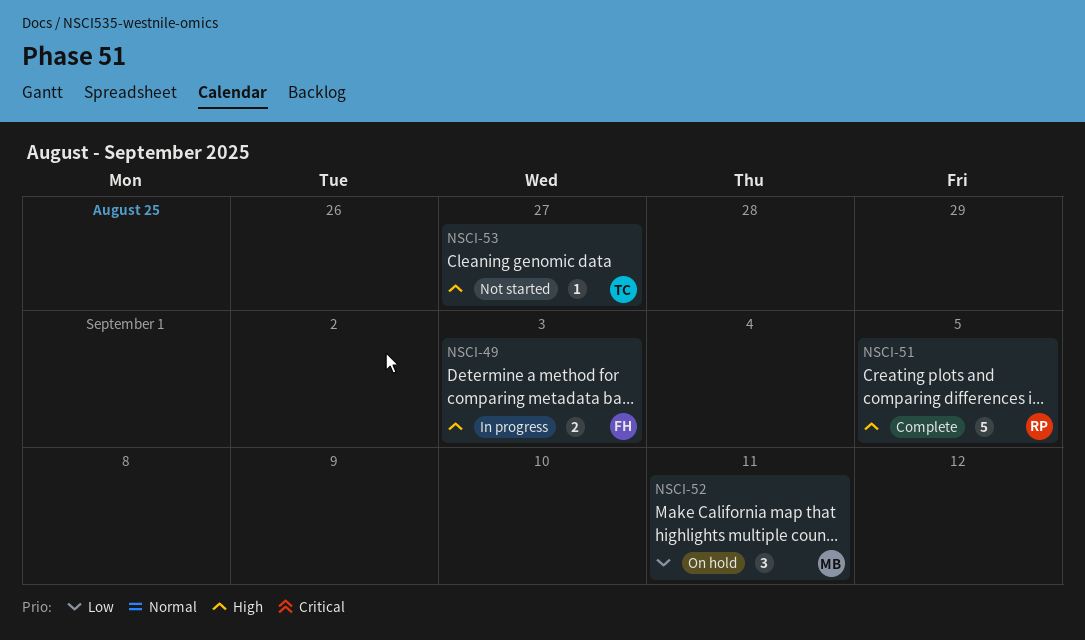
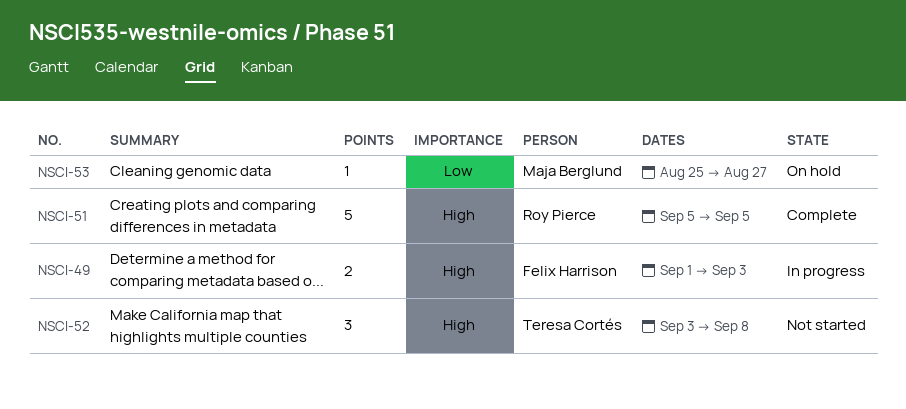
NSCI-52, status: On hold -> Not started
NSCI-52, owner: Maja Berglund -> Teresa Cortés
NSCI-52, priority: Low -> High
NSCI-52, due: Sep 11 -> Sep 8
NSCI-53, status: Not started -> On hold
NSCI-53, owner: Teresa Cortés -> Maja Berglund
NSCI-53, priority: High -> Low

